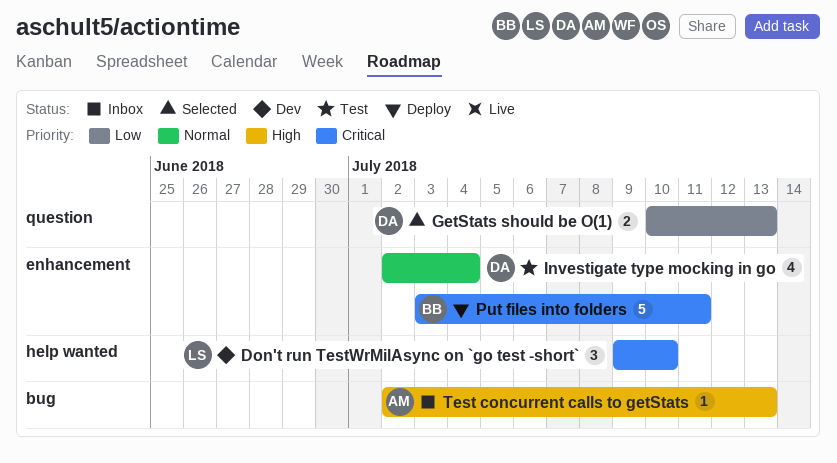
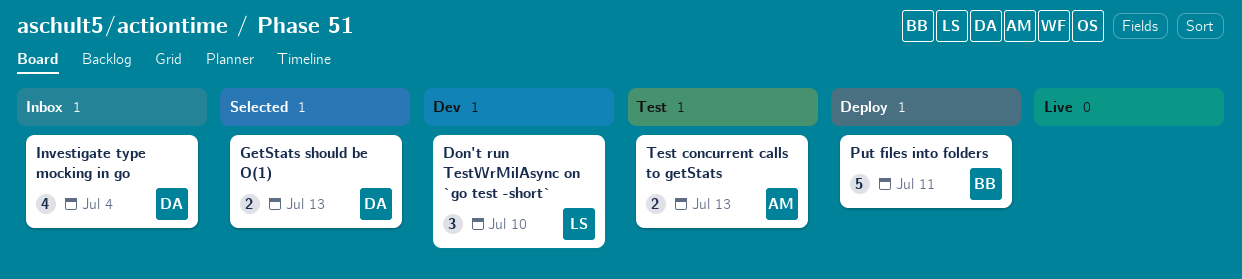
Investigate type mocking in go, status: Test -> Inbox
Test concurrent calls to getStats, status: Inbox -> Test
Test concurrent calls to getStats, estimate: 1 -> 2

